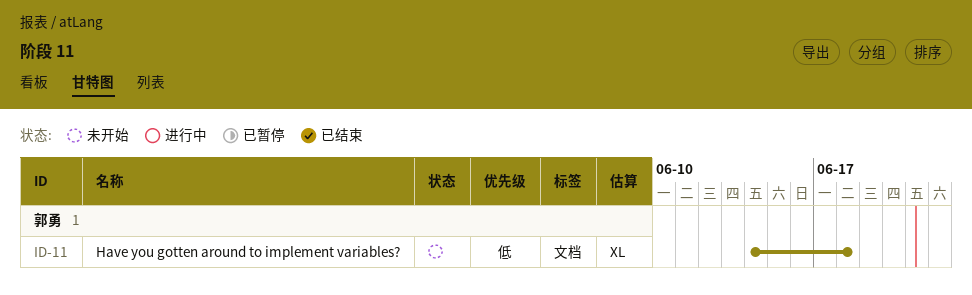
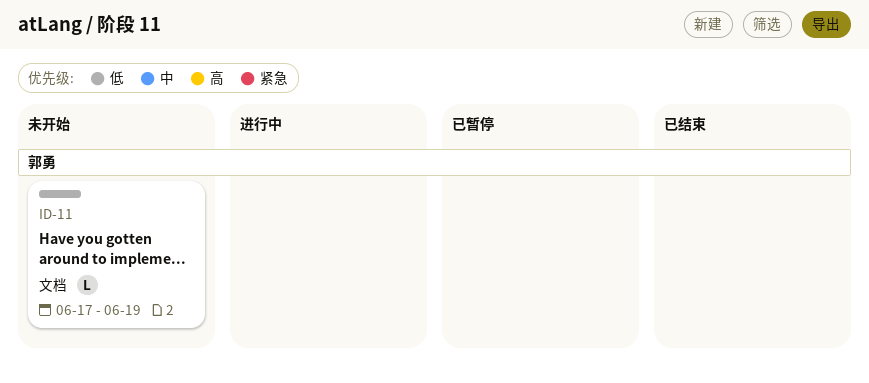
ID-11, estimate: XL -> L
ID-11, start: Jun 14 -> Jun 17
ID-11, due: Jun 18 -> Jun 19

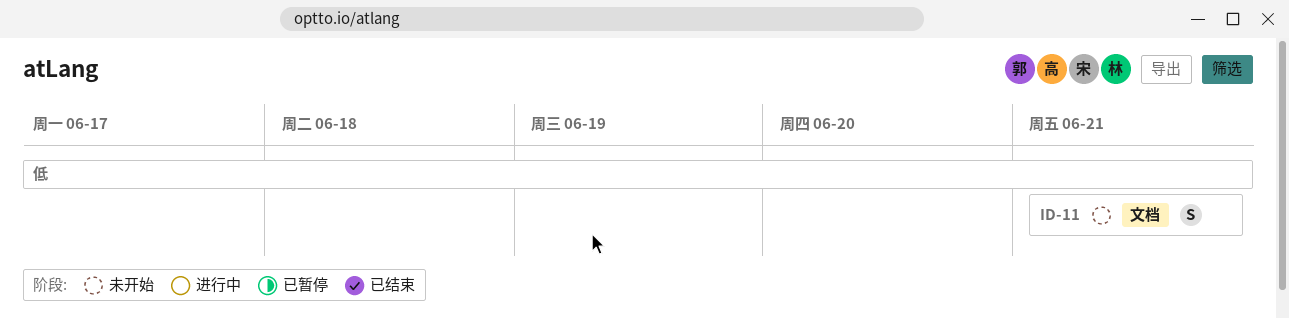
ID-11, estimate: L -> S
ID-11, due: Jun 19 -> Jun 21

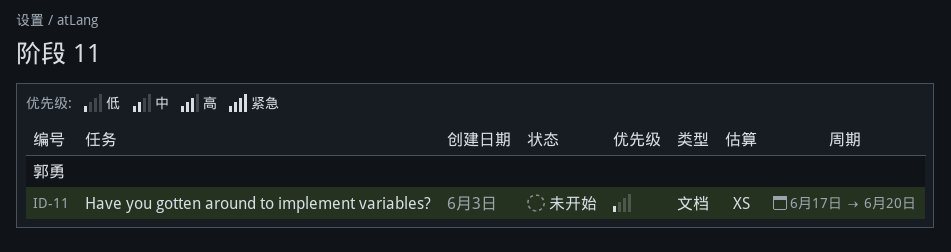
ID-11, estimate: S -> XS
ID-11, due: Jun 21 -> Jun 20

